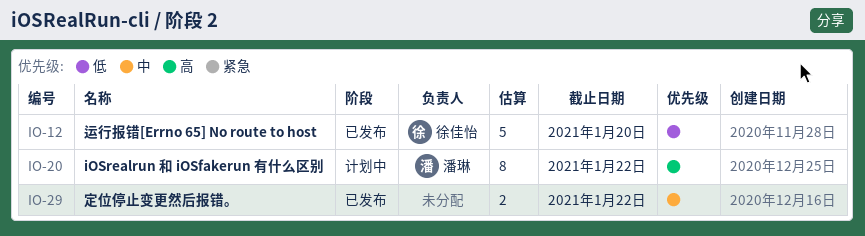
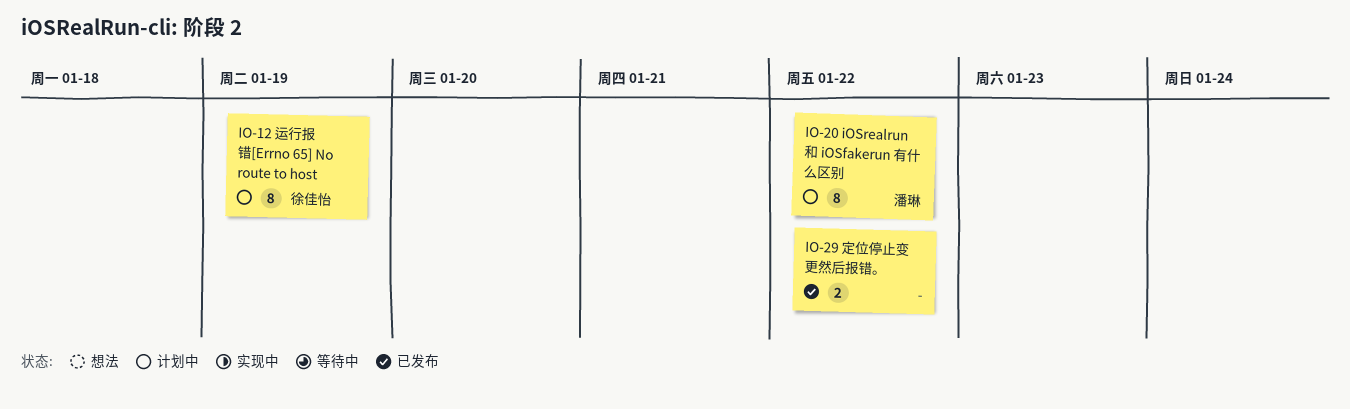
IO-12, status: 已发布 -> 计划中
IO-12, estimate: 5 -> 8
IO-12, due: Jan 20 -> Jan 19

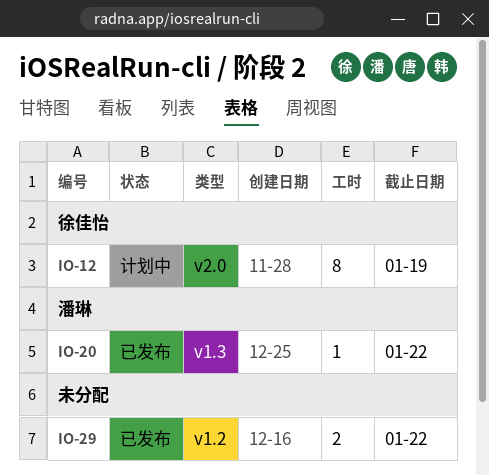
IO-20, status: 计划中 -> 已发布
IO-20, estimate: 8 -> 1

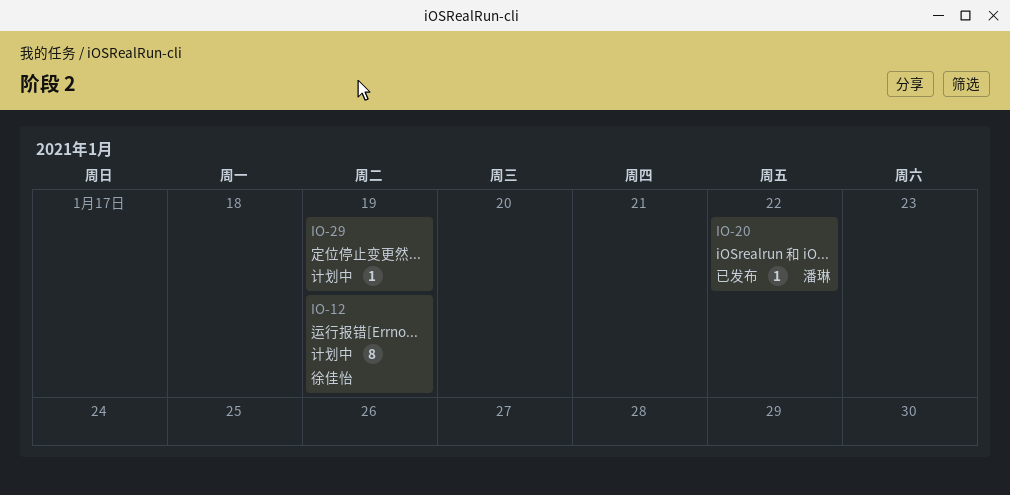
IO-29, status: 已发布 -> 计划中
IO-29, estimate: 2 -> 1
IO-29, due: Jan 22 -> Jan 19

